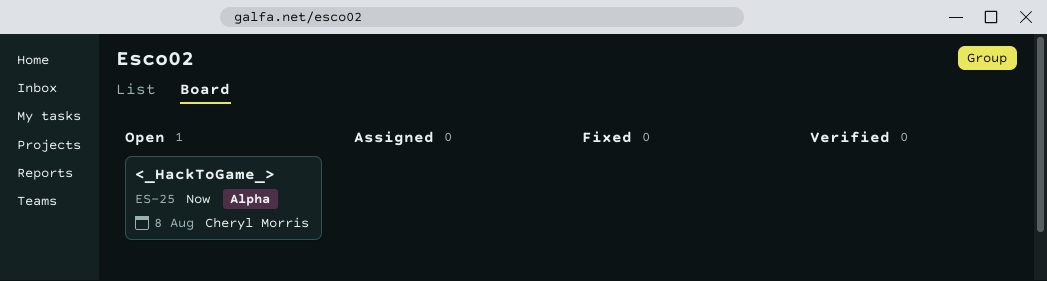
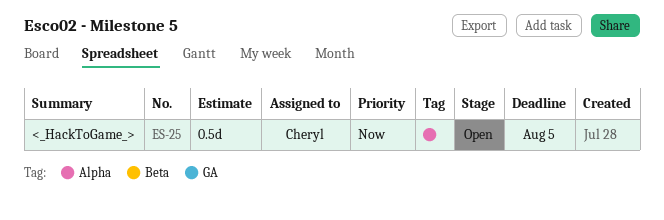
ES-25, due: Aug 8 -> Aug 5

